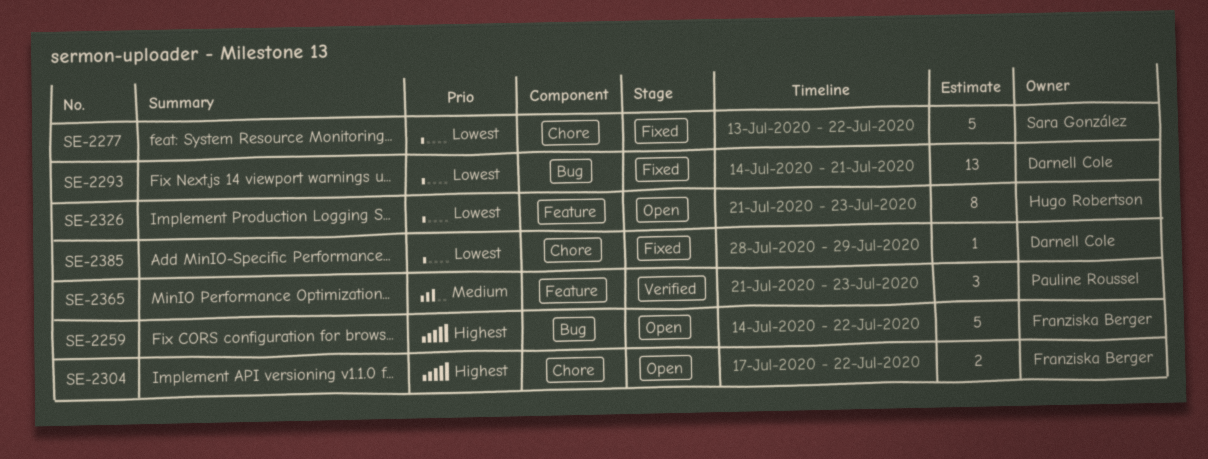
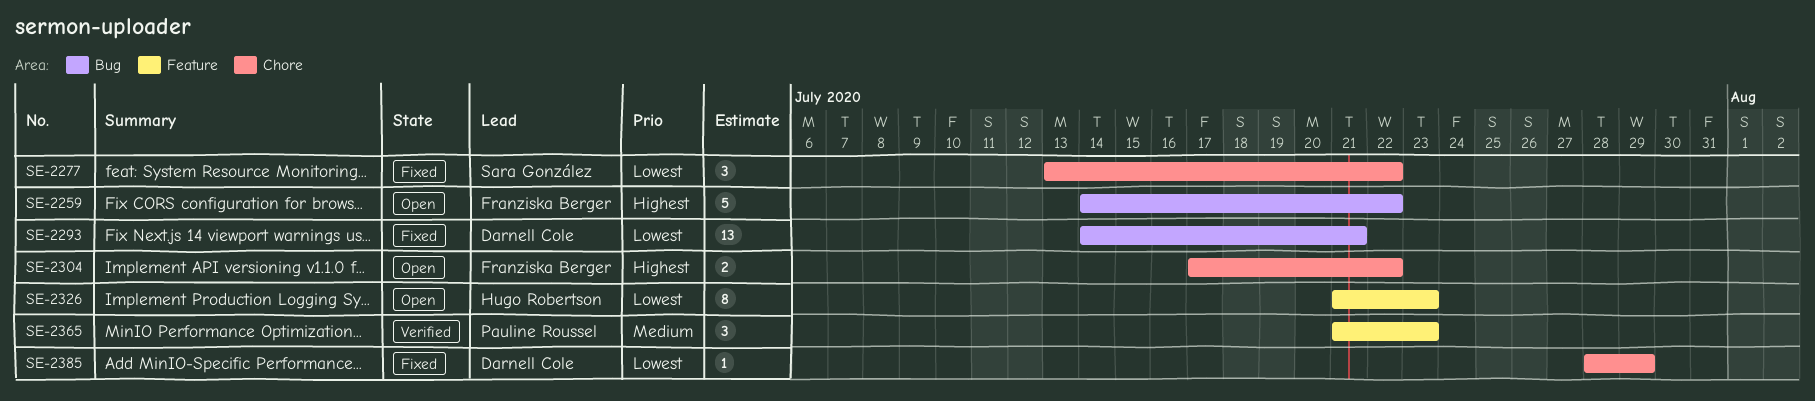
SE-2277, estimate: 5 -> 3

